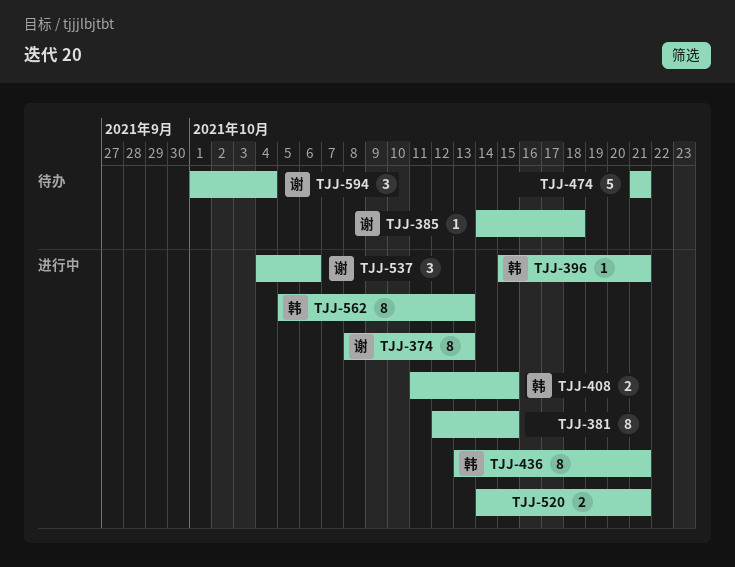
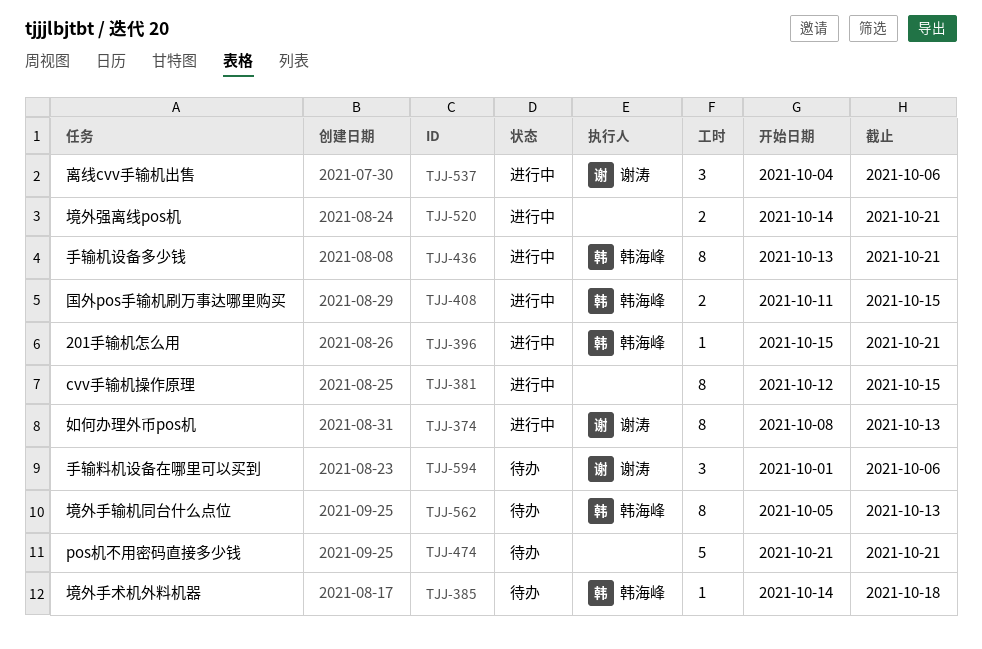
TJJ-385, owner: 谢涛 -> 韩海峰
TJJ-562, status: 进行中 -> 待办
TJJ-594, due: Oct 4 -> Oct 6

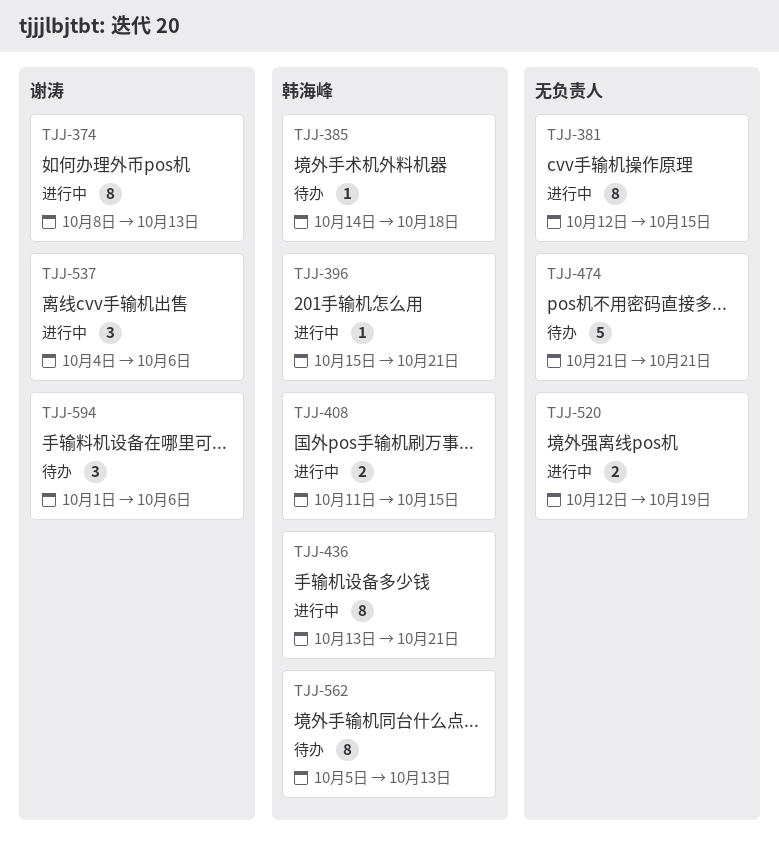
TJJ-520, start: Oct 14 -> Oct 12
TJJ-520, due: Oct 21 -> Oct 19

